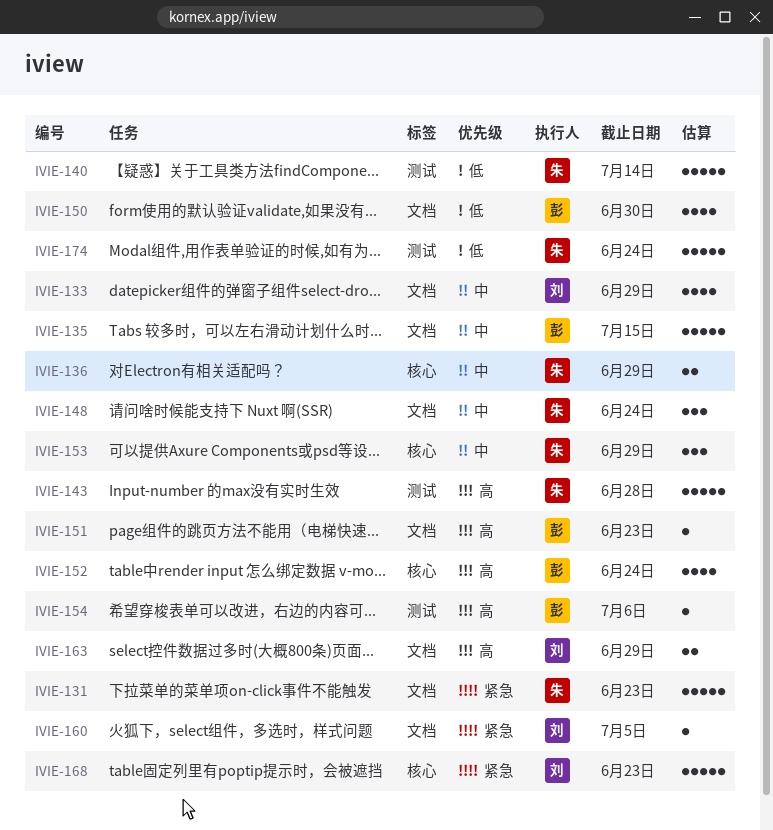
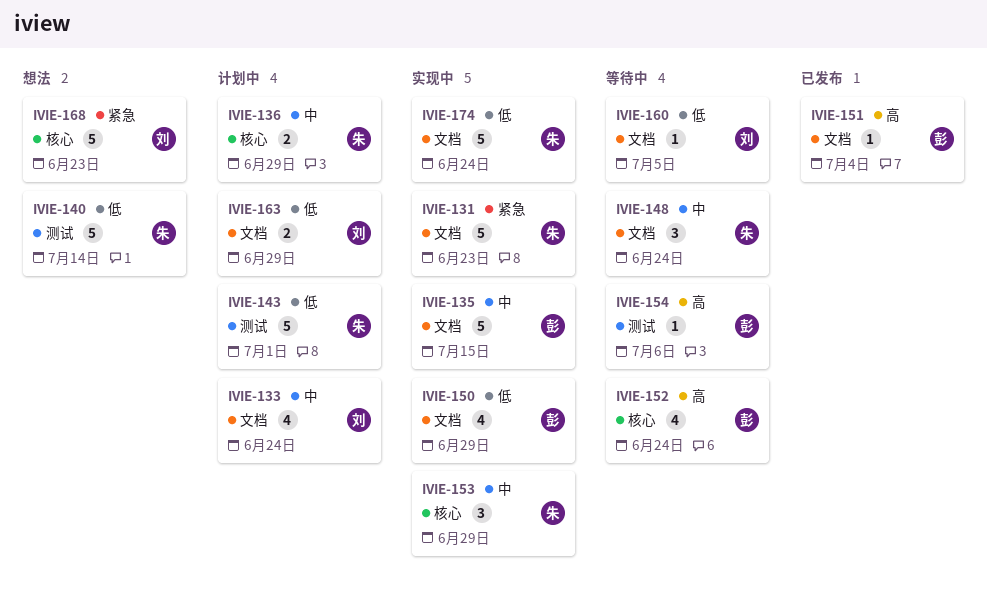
IVIE-133, due: Jun 29 -> Jun 24
IVIE-143, priority: 高 -> 低
IVIE-143, due: Jun 28 -> Jul 1
IVIE-150, due: Jun 30 -> Jun 29
IVIE-151, due: Jun 23 -> Jul 4
IVIE-160, priority: 紧急 -> 低
IVIE-163, priority: 高 -> 低
IVIE-174, label: 测试 -> 文档

